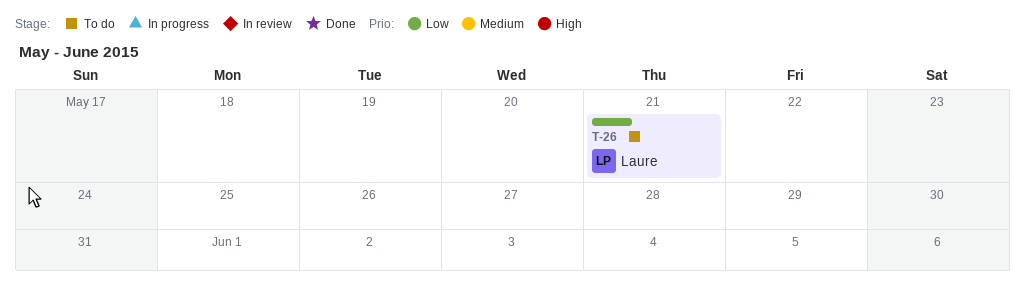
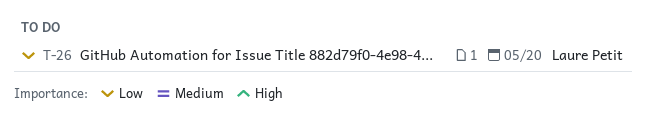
T-26, due: May 21 -> May 20

